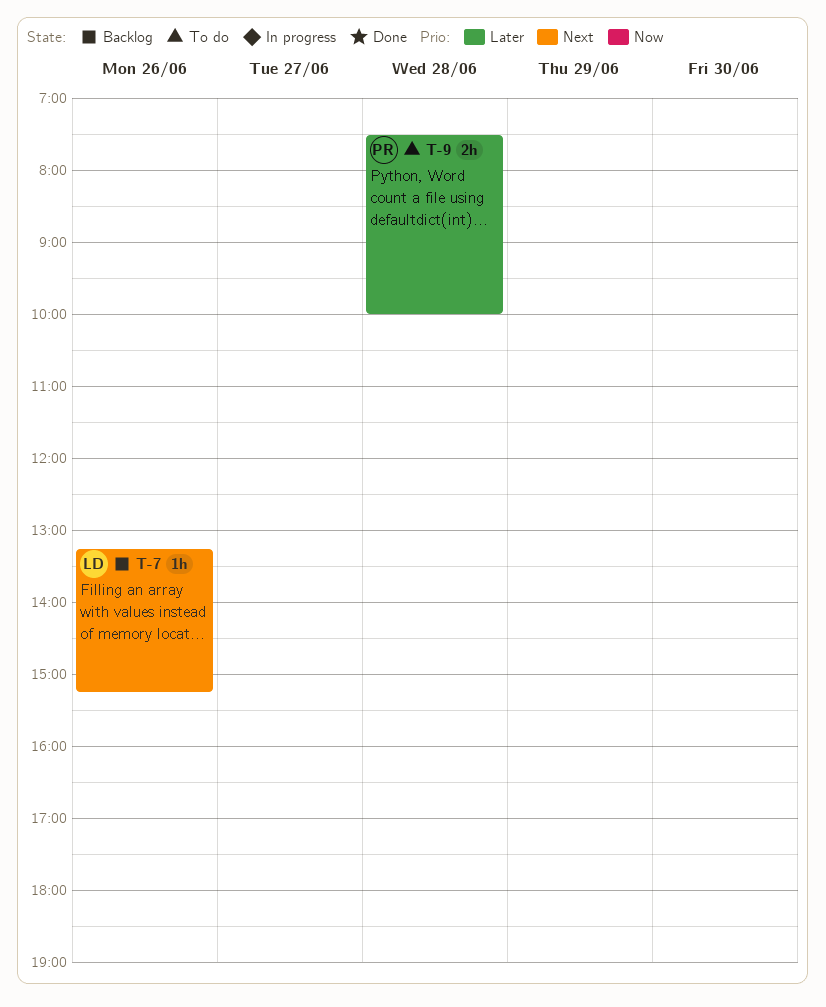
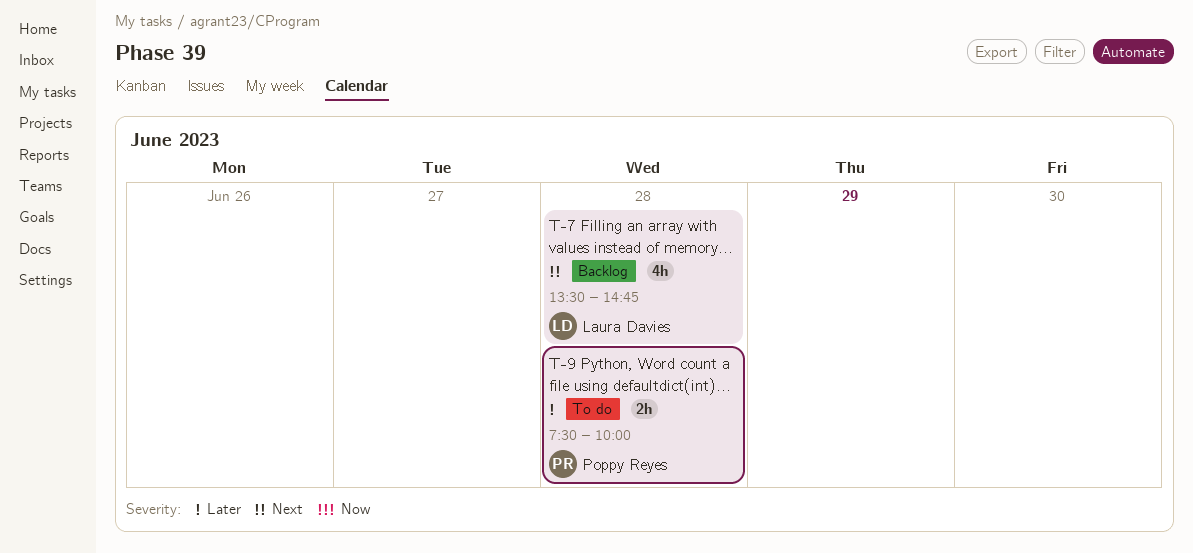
T-7, estimate: 1h -> 4h
T-7, day: Jun 26 -> Jun 28
T-7, begins: 13:15 -> 13:30
T-7, ends: 15:15 -> 14:45

